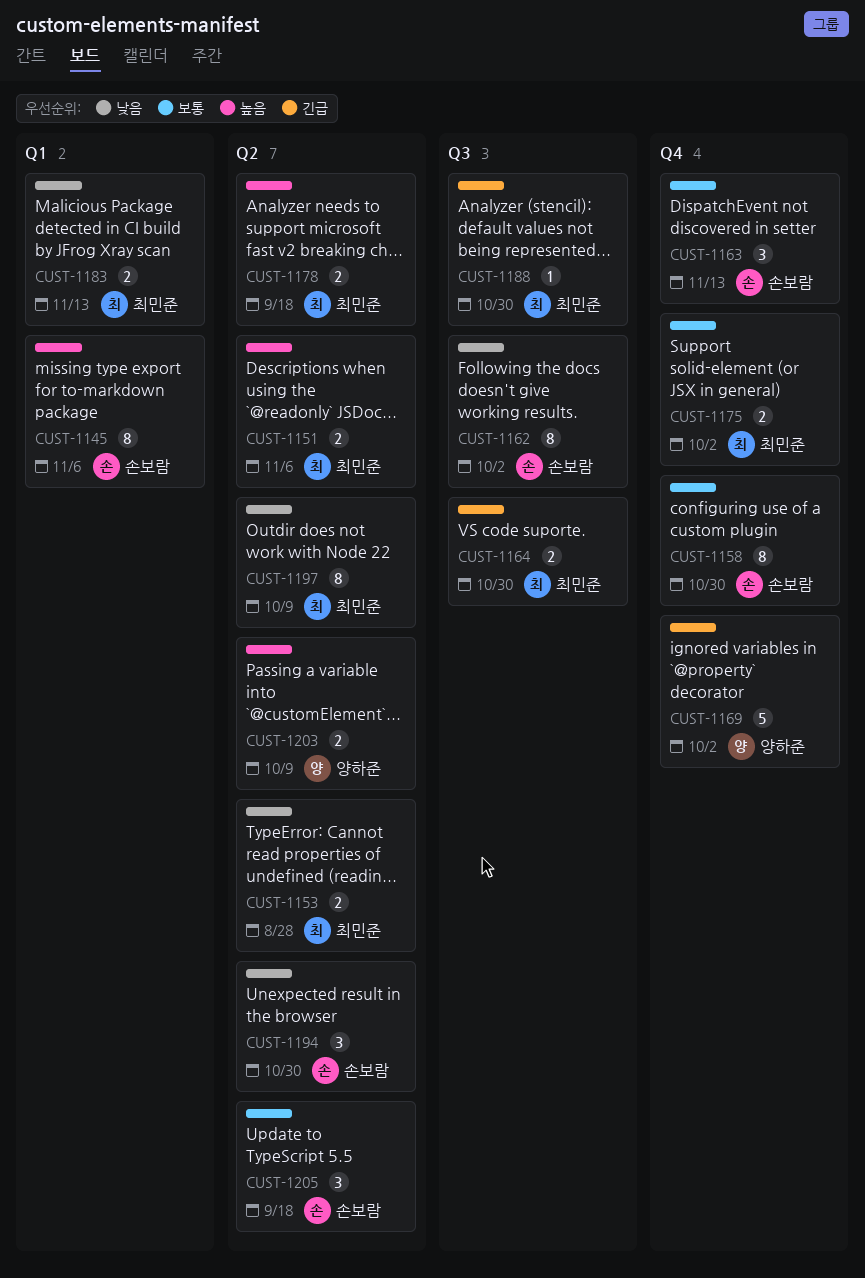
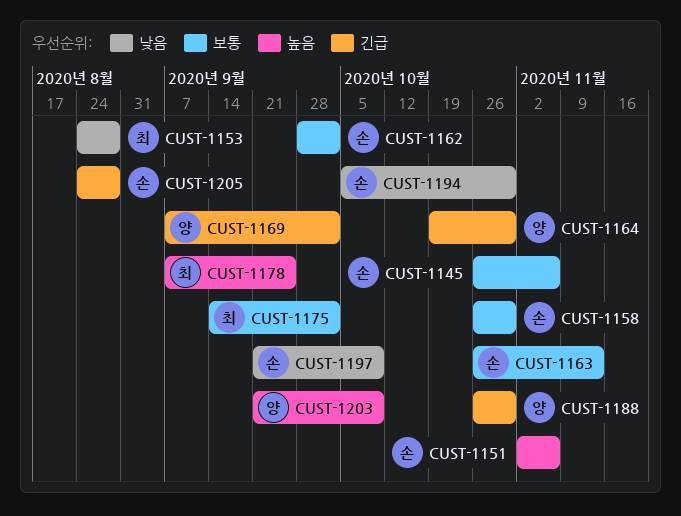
CUST-1145, priority: 높음 -> 보통
CUST-1151, owner: 최민준 -> 손보람
CUST-1162, priority: 낮음 -> 보통
CUST-1164, owner: 최민준 -> 양하준
CUST-1178, due: Sep 18 -> Sep 25
CUST-1183: present -> none
CUST-1188, owner: 최민준 -> 양하준
CUST-1197, owner: 최민준 -> 손보람
CUST-1205, priority: 보통 -> 긴급
CUST-1205, due: Sep 18 -> Aug 28

